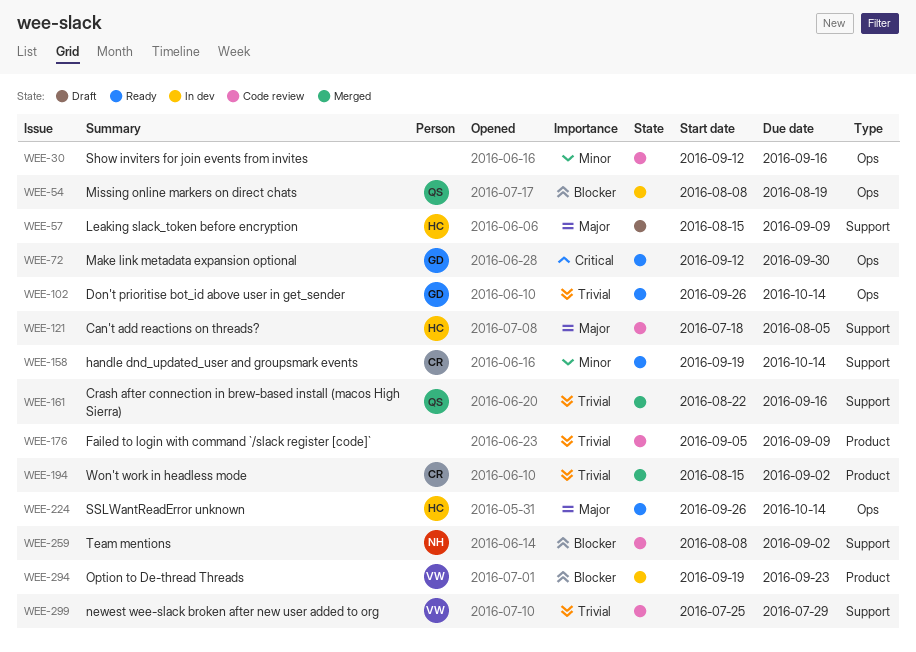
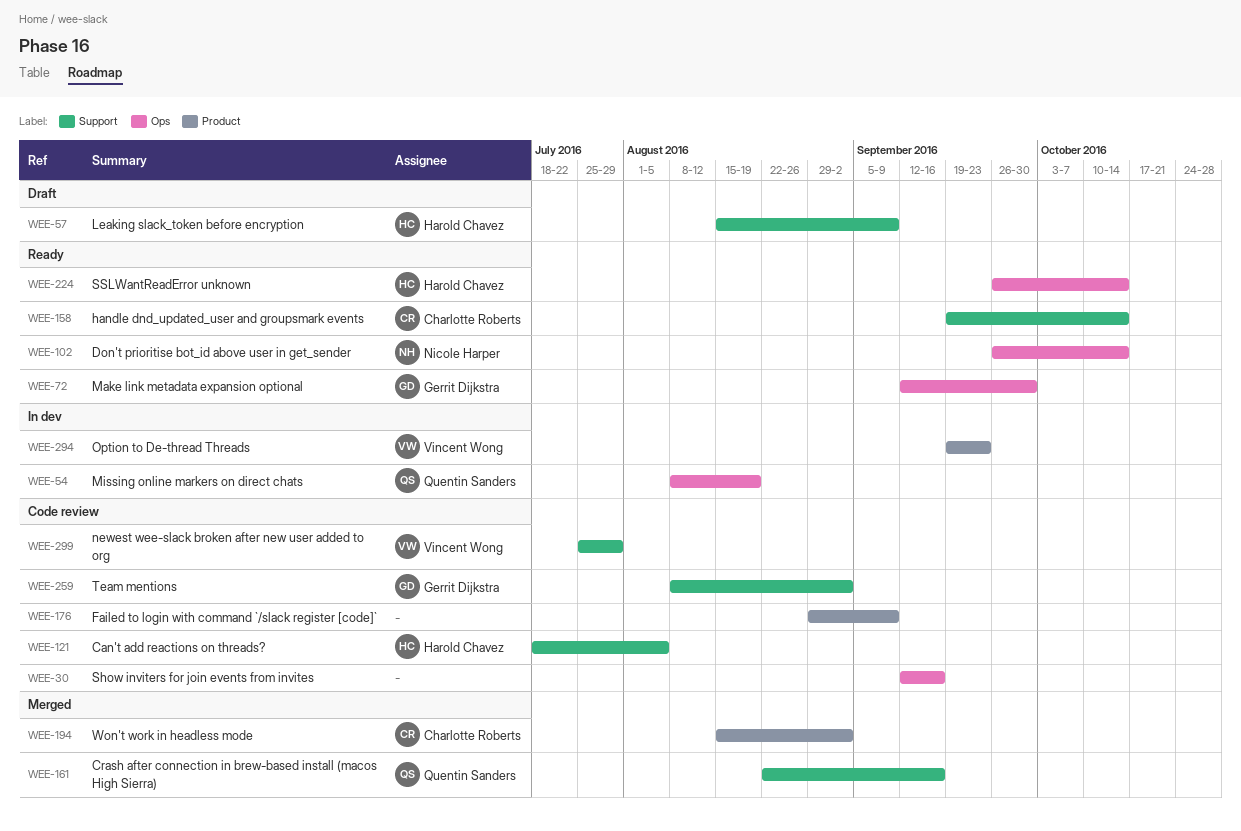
WEE-102, owner: Gerrit Dijkstra -> Nicole Harper
WEE-176, start: Sep 5 -> Aug 29
WEE-259, owner: Nicole Harper -> Gerrit Dijkstra

